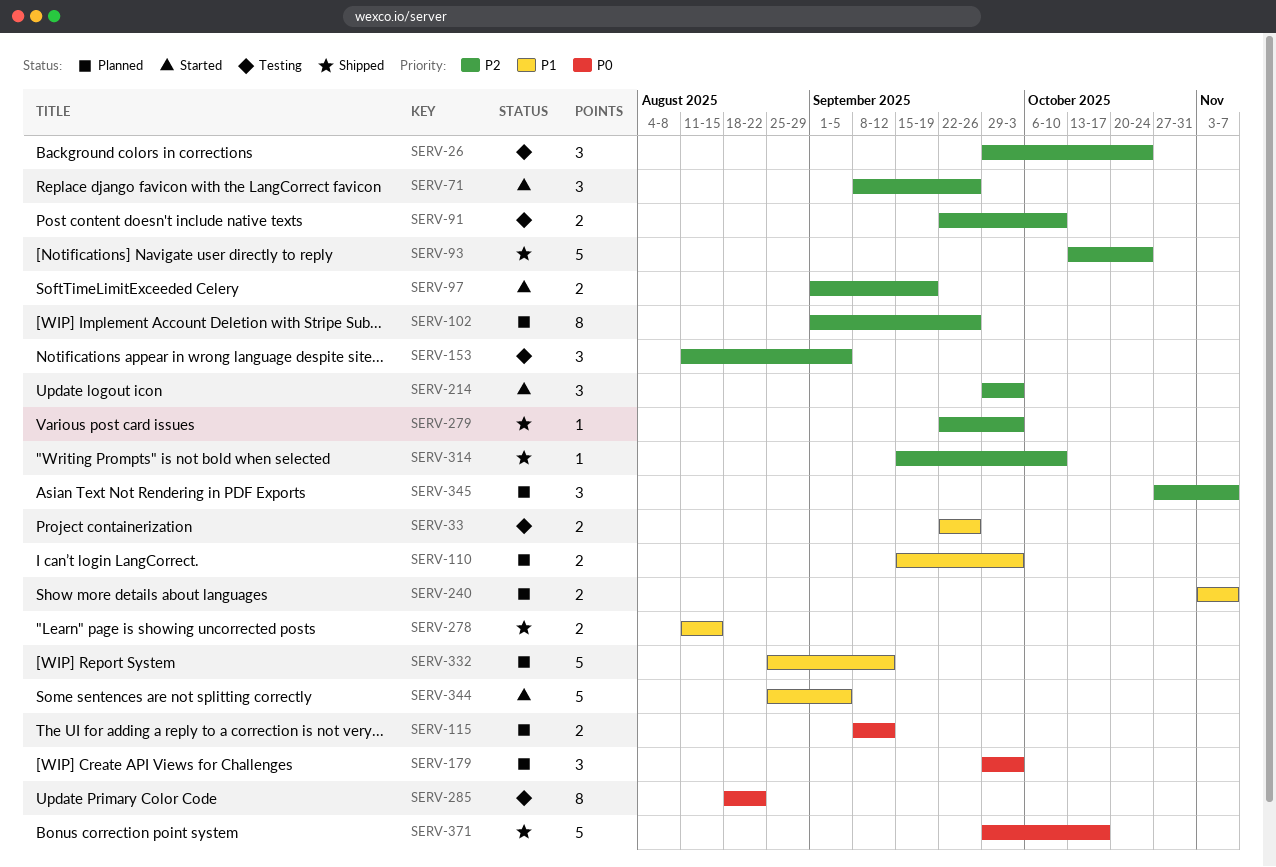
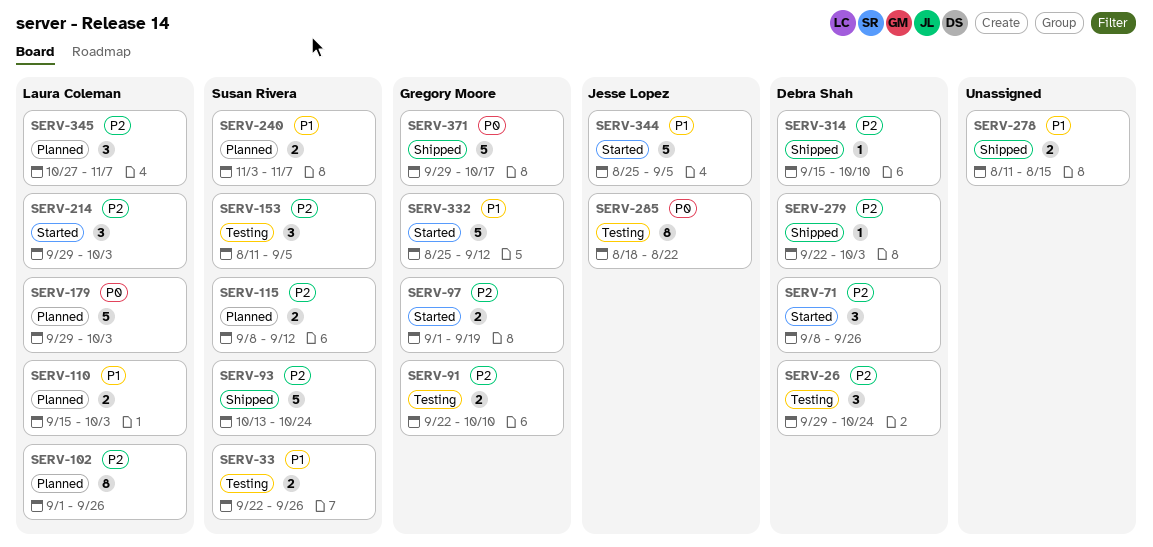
SERV-115, priority: P0 -> P2
SERV-179, estimate: 3 -> 5
SERV-332, status: Planned -> Started

